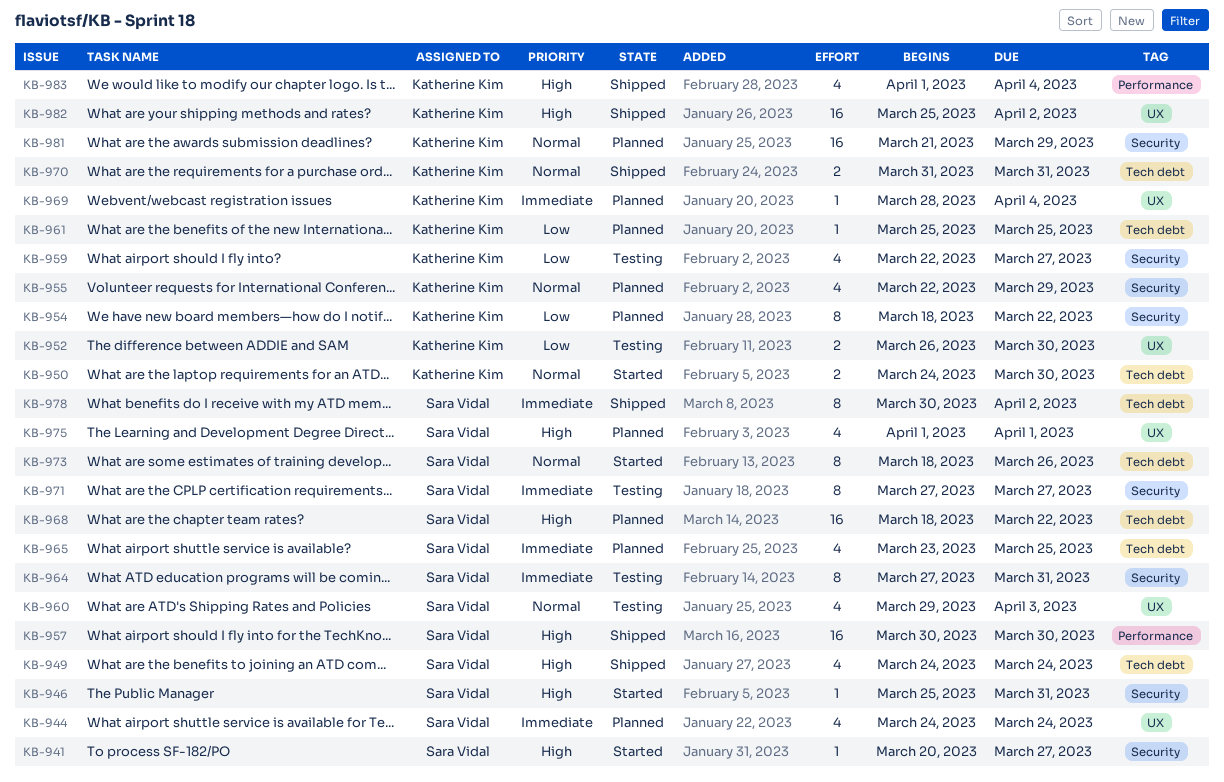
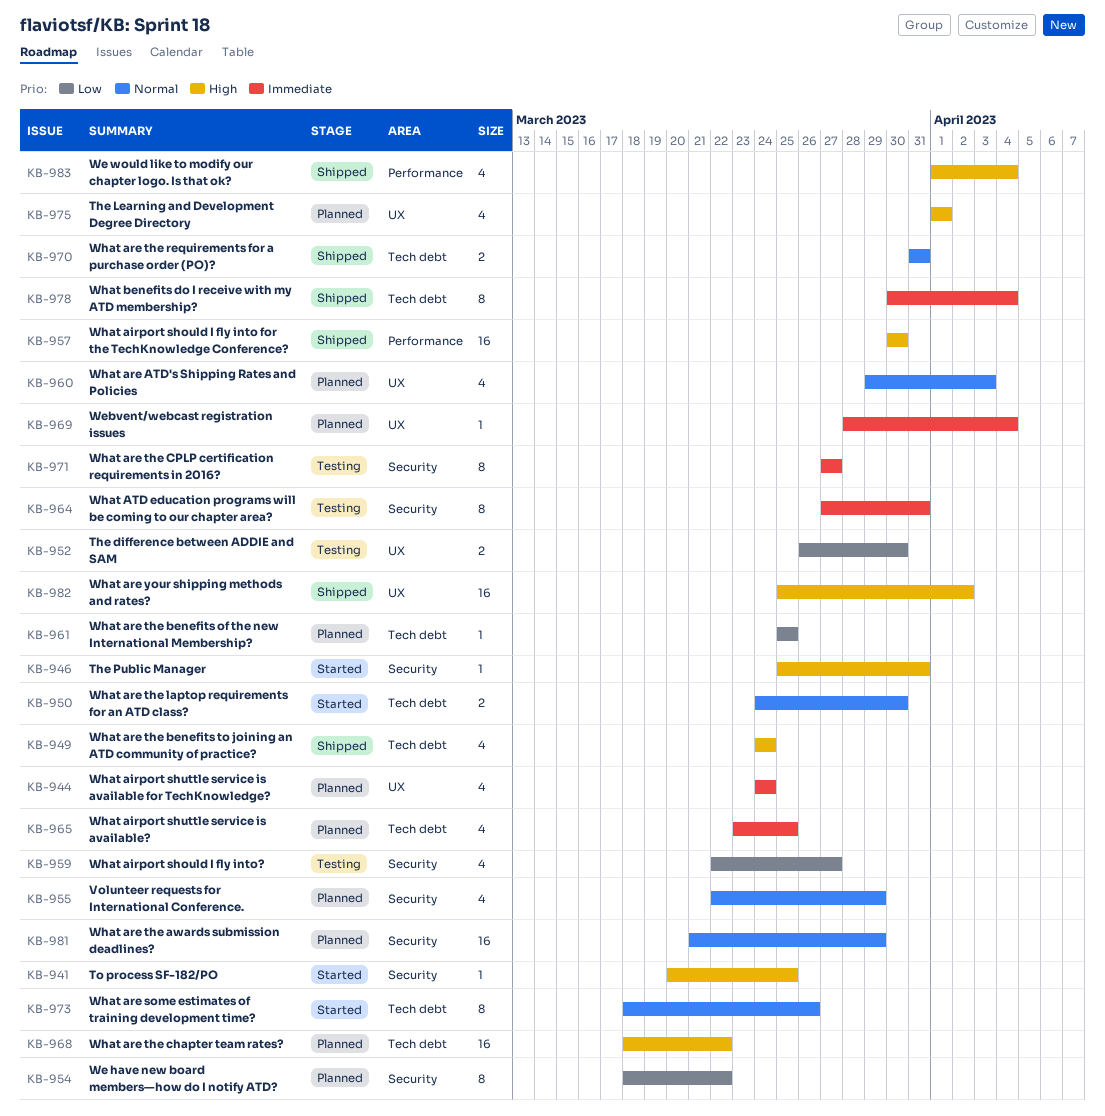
KB-941, due: Mar 27 -> Mar 25
KB-960, status: Testing -> Planned
KB-978, due: Apr 2 -> Apr 4

